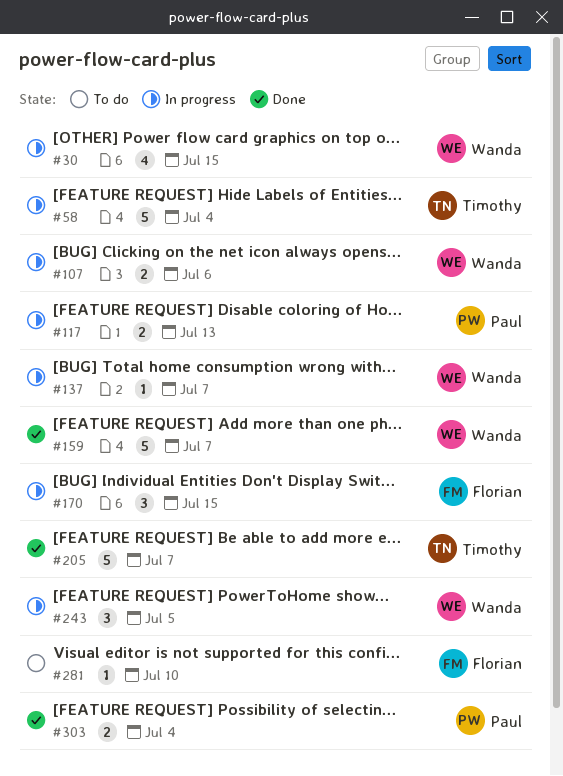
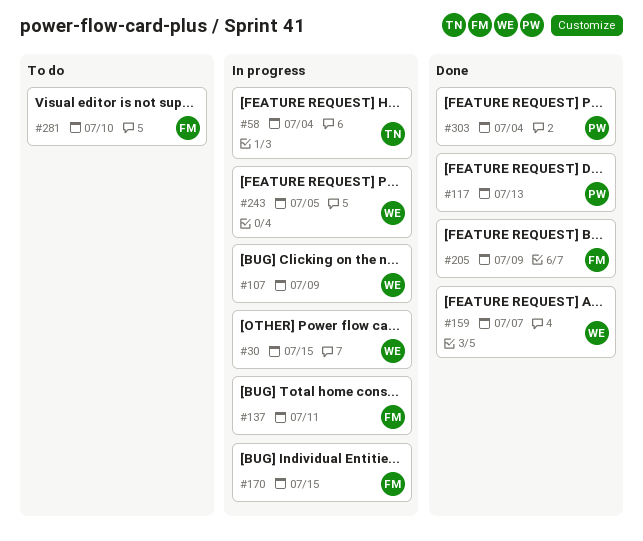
#107, due: Jul 6 -> Jul 9
#117, status: In progress -> Done
#137, owner: Wanda -> Florian
#137, due: Jul 7 -> Jul 11
#205, owner: Timothy -> Florian
#205, due: Jul 7 -> Jul 9

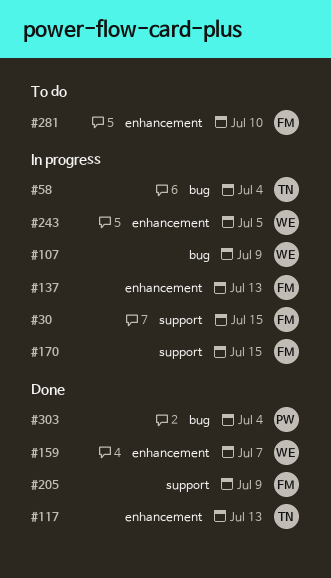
#30, owner: WE -> FM
#117, owner: PW -> TN
#137, due: Jul 11 -> Jul 13

